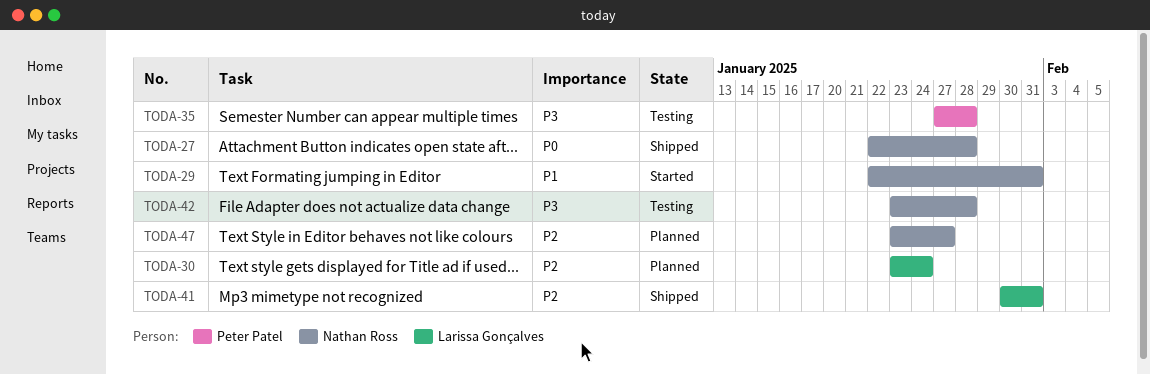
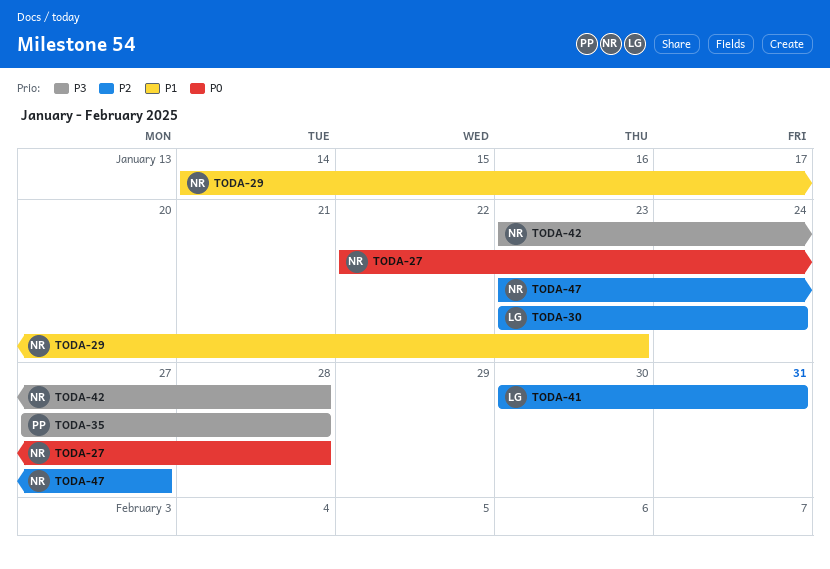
TODA-29, start: Jan 22 -> Jan 14
TODA-29, due: Jan 31 -> Jan 23

